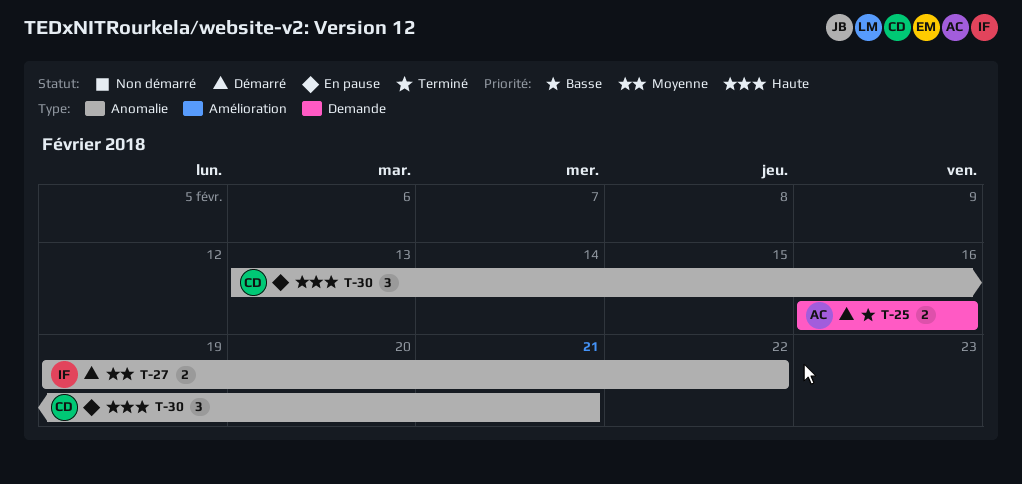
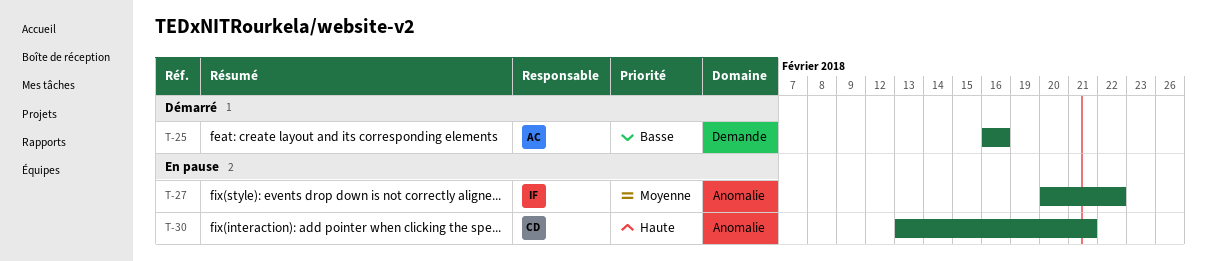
T-27, status: Démarré -> En pause
T-27, start: Feb 19 -> Feb 20

